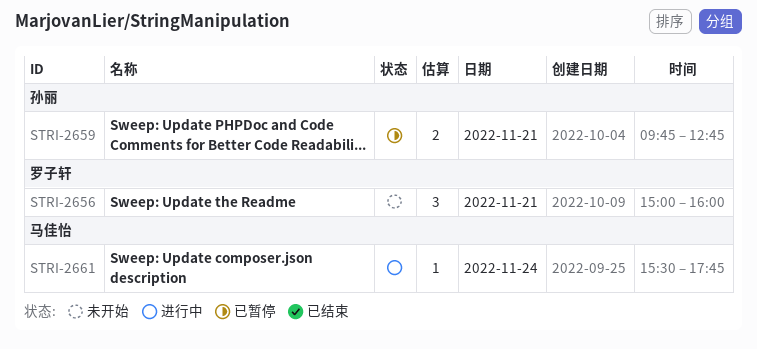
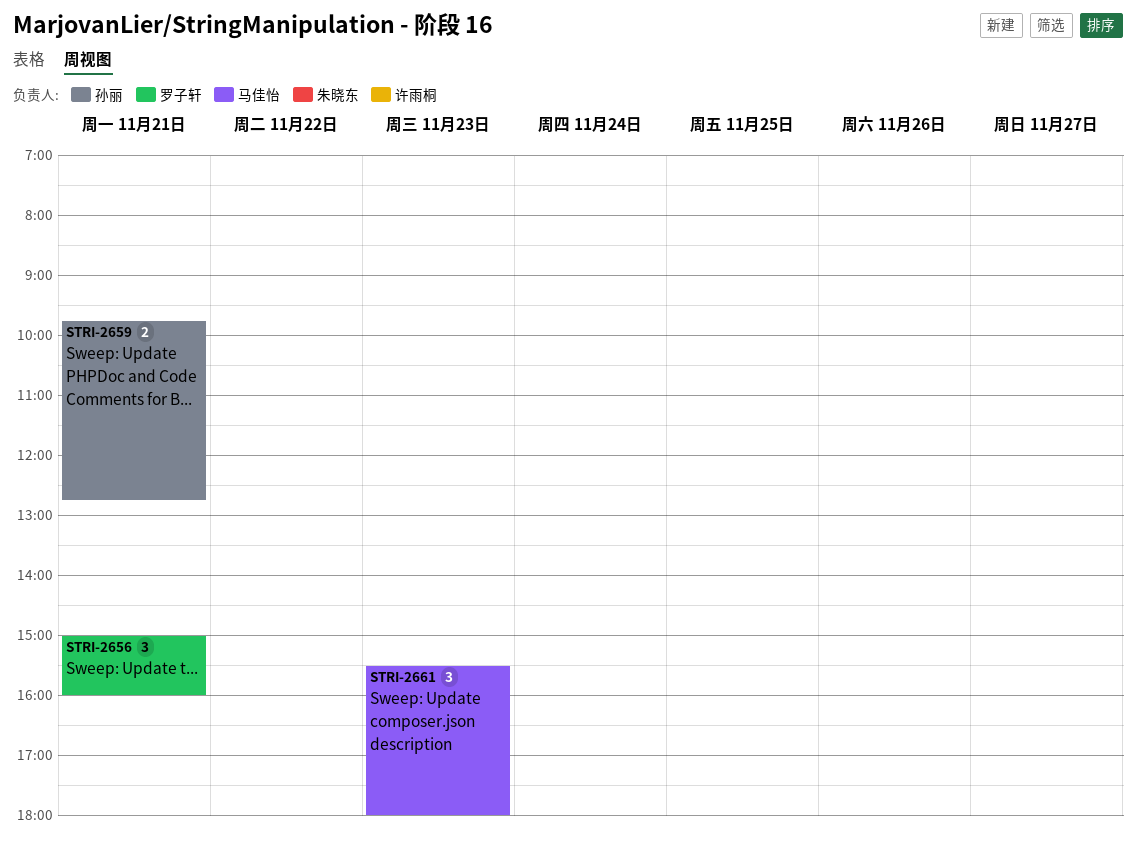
STRI-2661, estimate: 1 -> 3
STRI-2661, day: Nov 24 -> Nov 23
STRI-2661, ends: 17:45 -> 18:00

